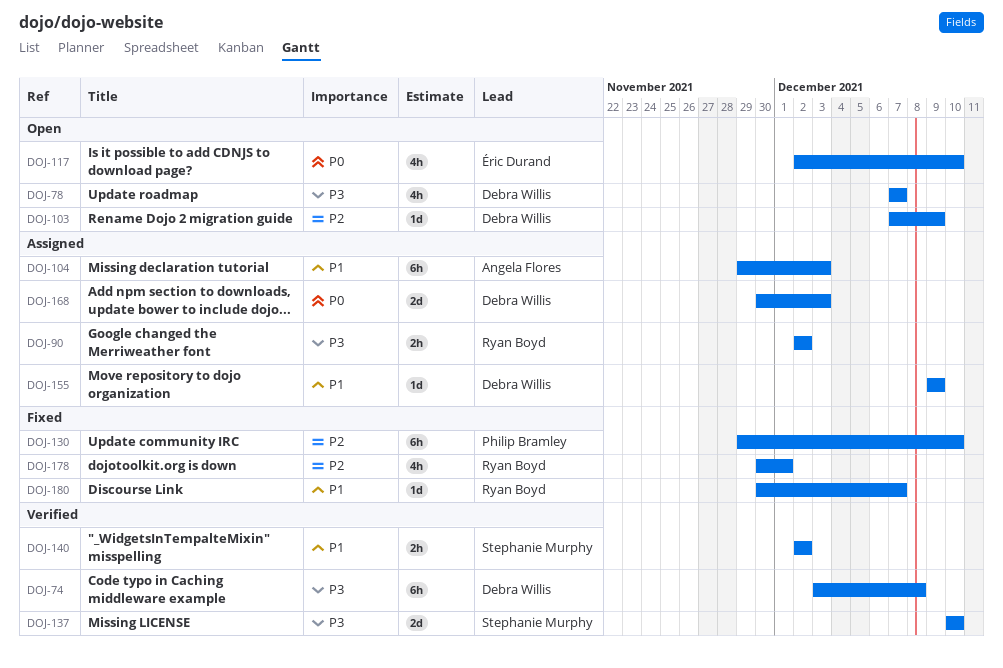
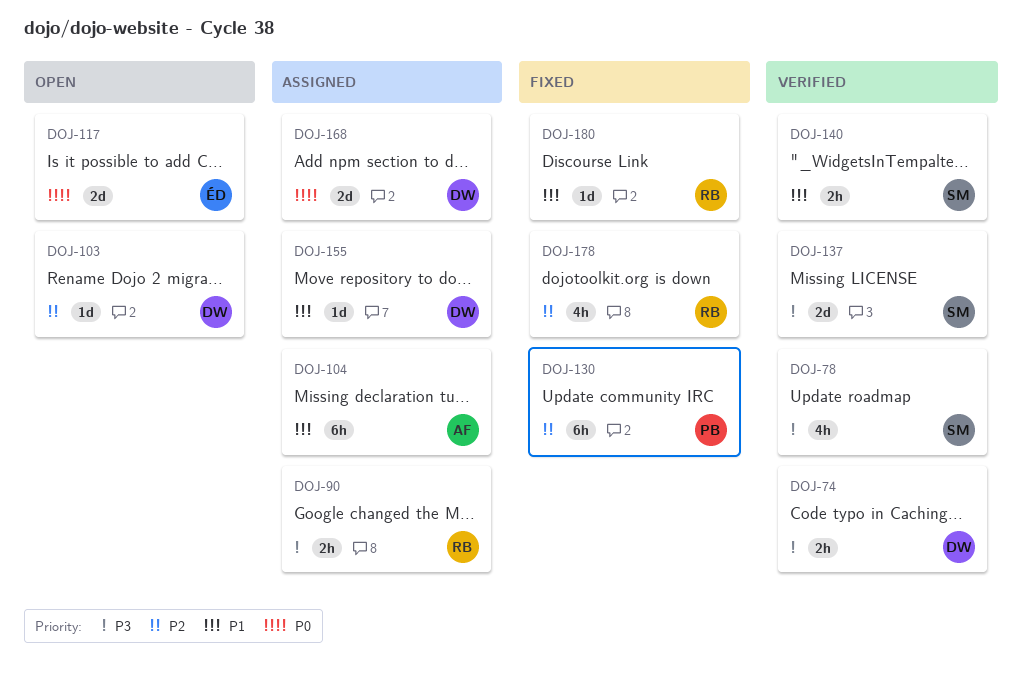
DOJ-74, estimate: 6h -> 2h
DOJ-78, status: Open -> Verified
DOJ-78, owner: Debra Willis -> Stephanie Murphy
DOJ-117, estimate: 4h -> 2d

